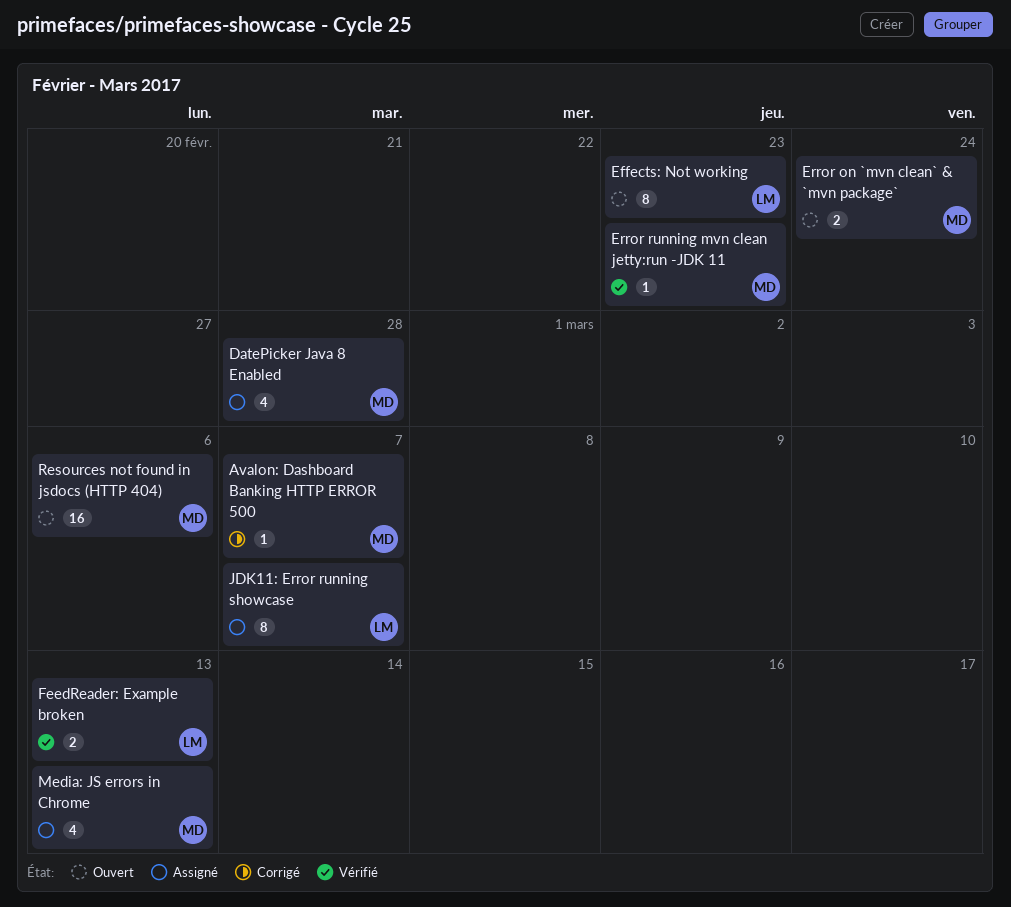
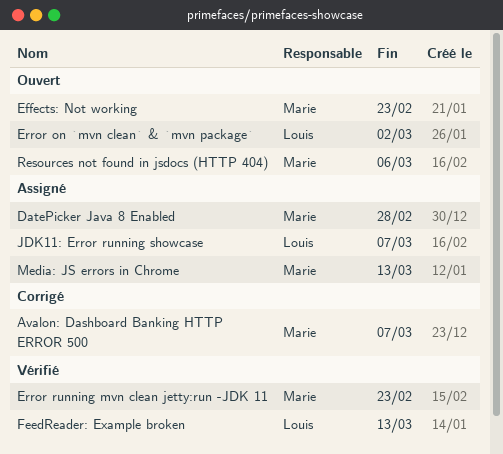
Effects: Not working, owner: Louis -> Marie
Error on `mvn clean` & `mvn package`, owner: Marie -> Louis
Error on `mvn clean` & `mvn package`, due: Feb 24 -> Mar 2

